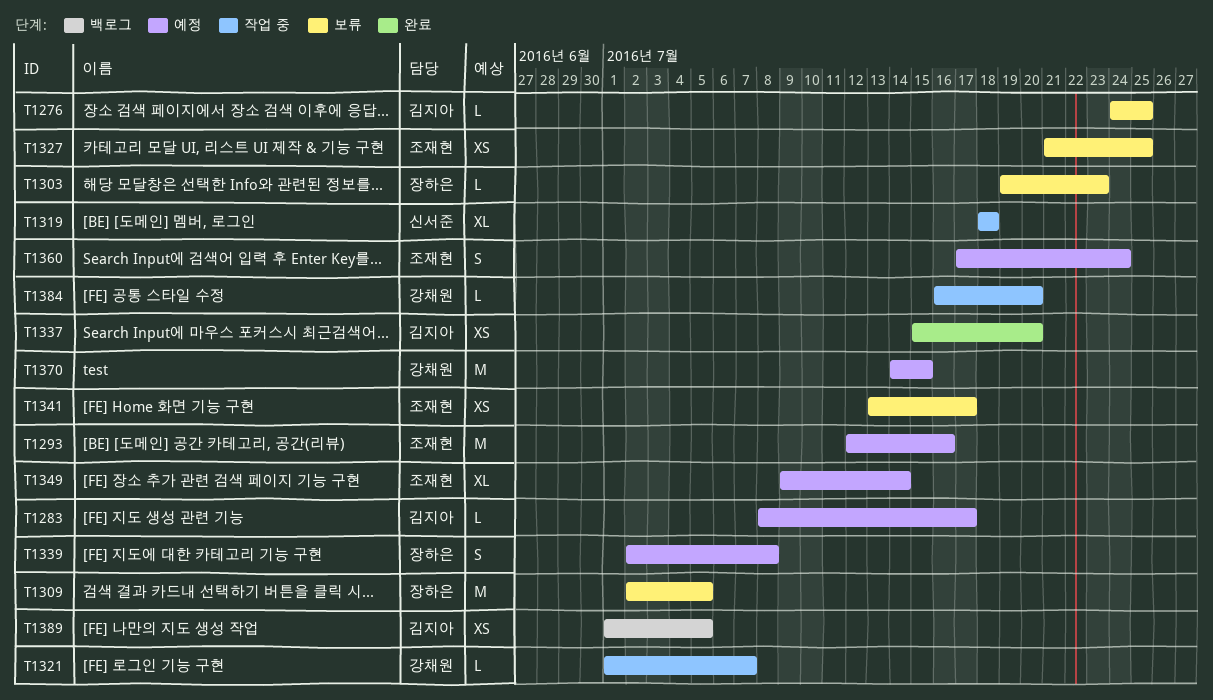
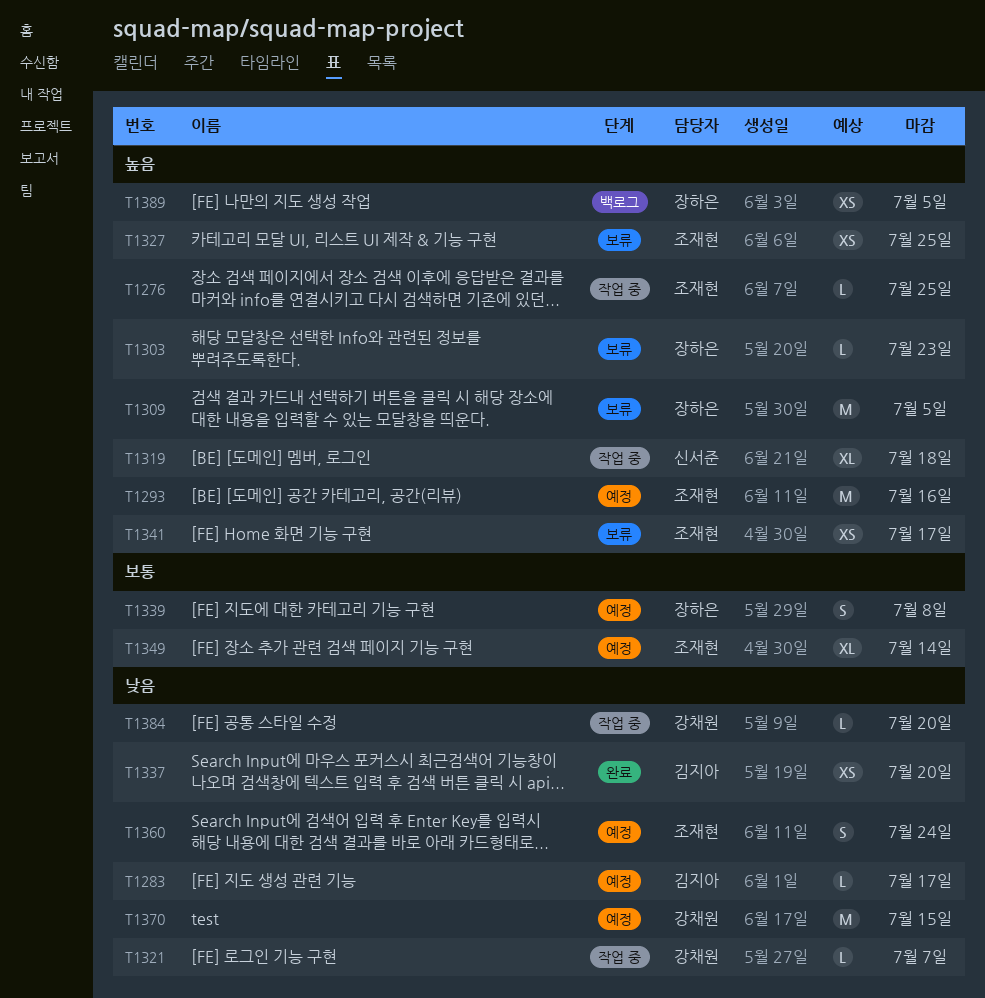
T1276, status: 보류 -> 작업 중
T1276, owner: 김지아 -> 조재현
T1389, owner: 김지아 -> 장하은

